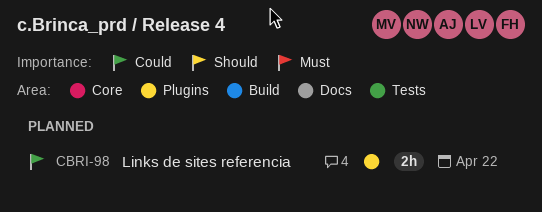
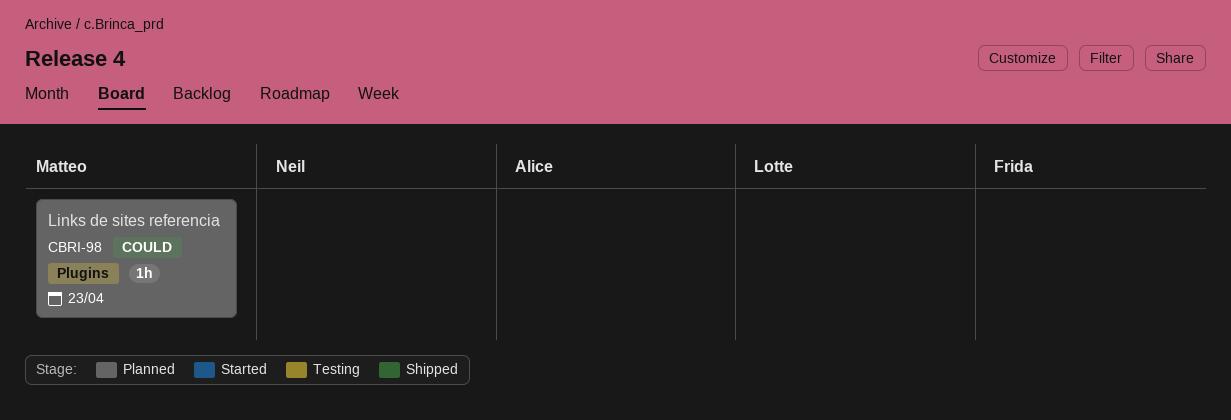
CBRI-98, estimate: 2h -> 1h
CBRI-98, due: Apr 22 -> Apr 23

